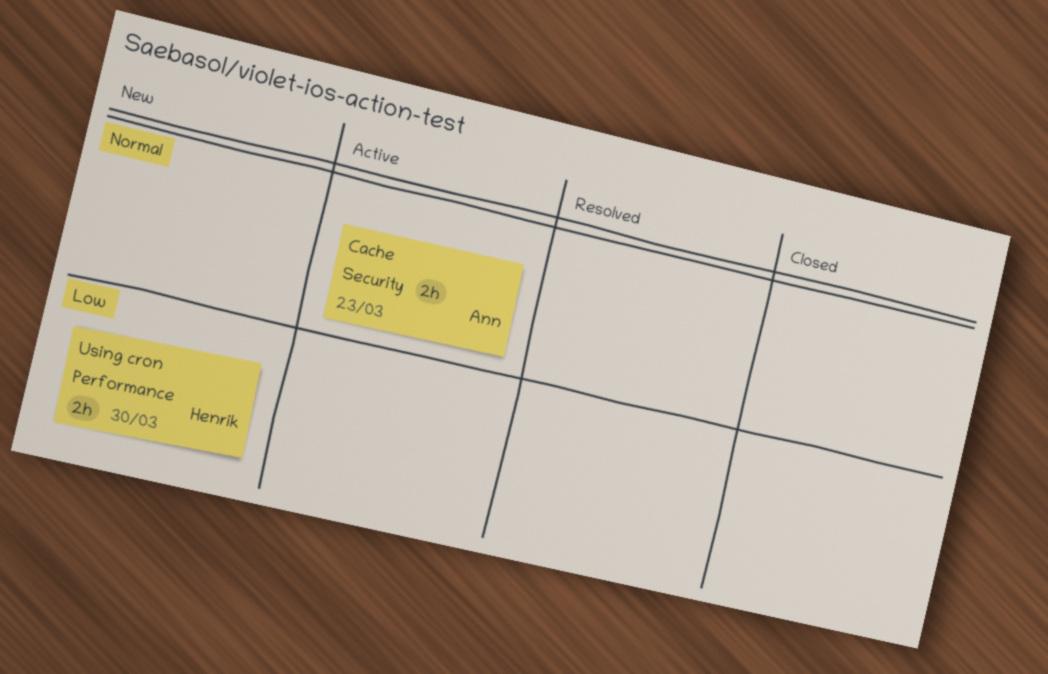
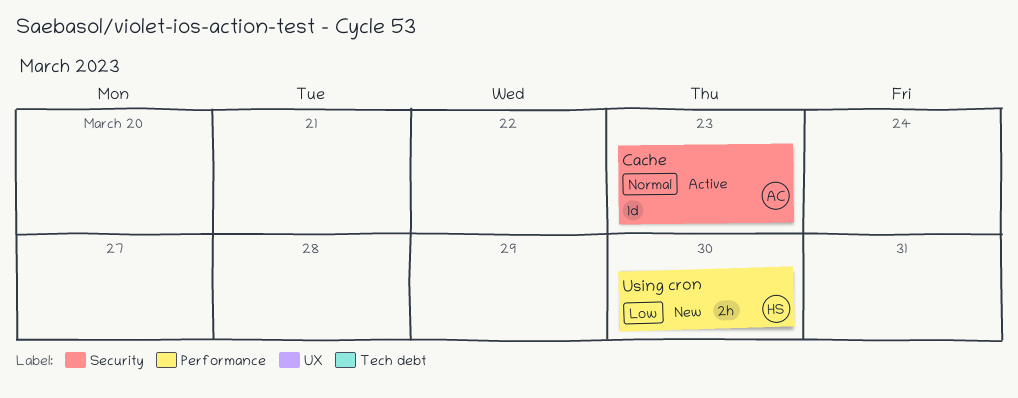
Cache, estimate: 2h -> 1d

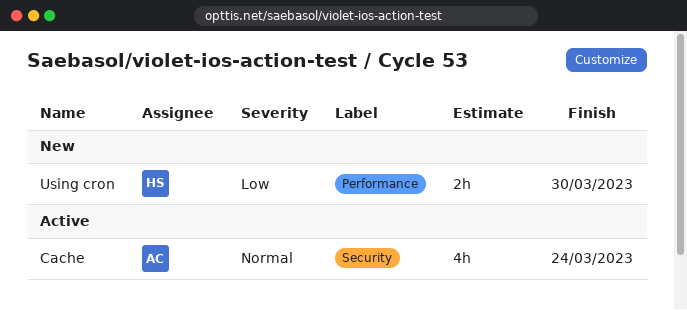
Cache, estimate: 1d -> 4h
Cache, due: Mar 23 -> Mar 24

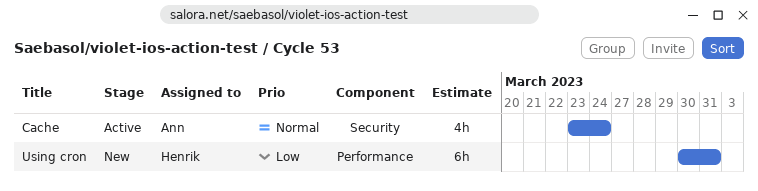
Using cron, estimate: 2h -> 6h
Using cron, due: Mar 30 -> Mar 31

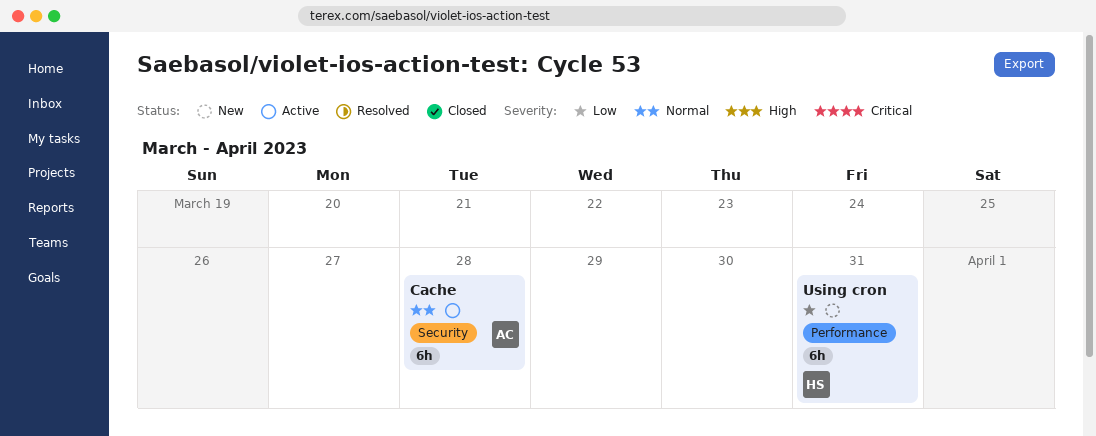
Cache, estimate: 4h -> 6h
Cache, due: Mar 24 -> Mar 28

